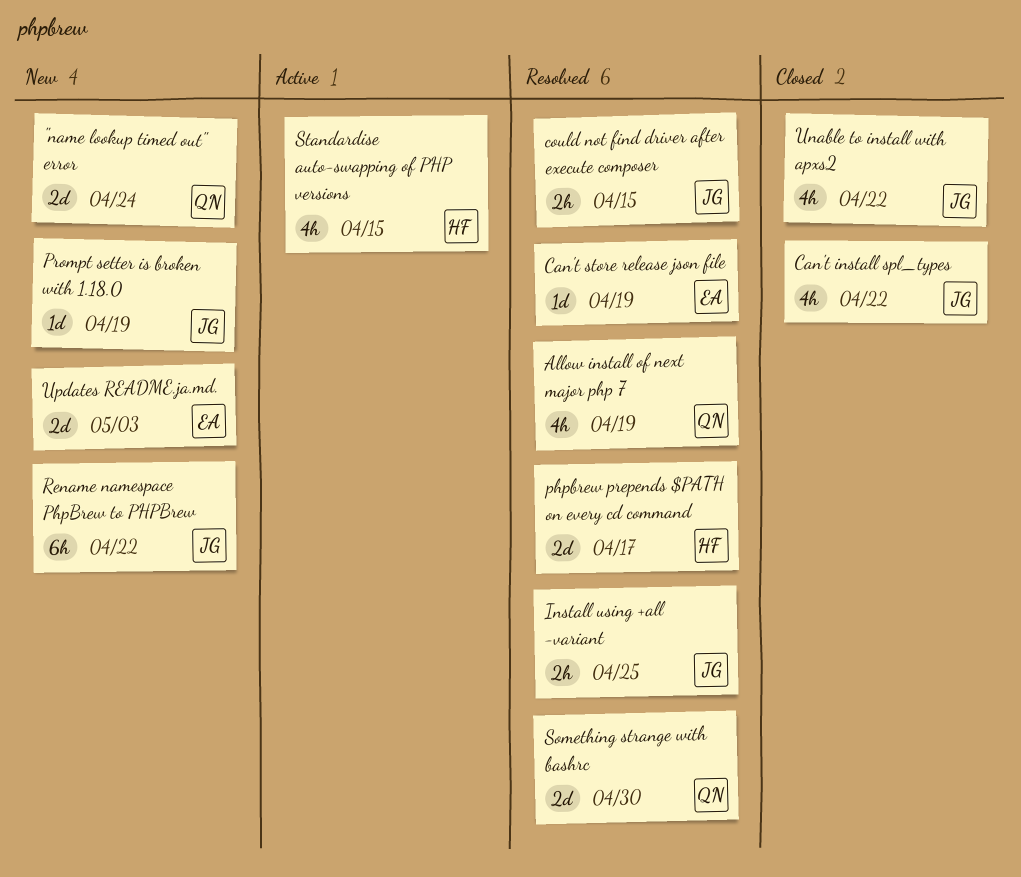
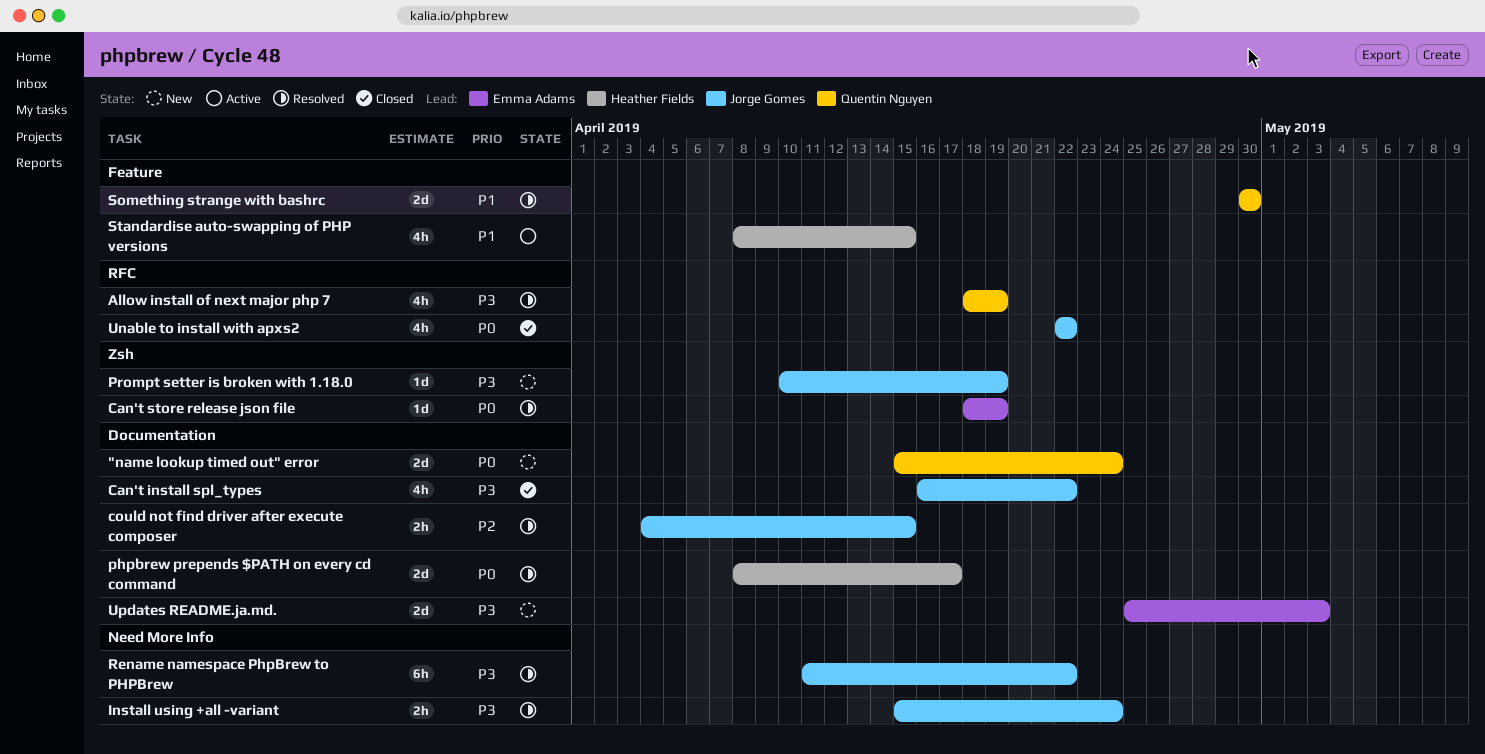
Install using +all -variant, due: Apr 25 -> Apr 24
Rename namespace PhpBrew to PHPBrew, status: New -> Resolved

